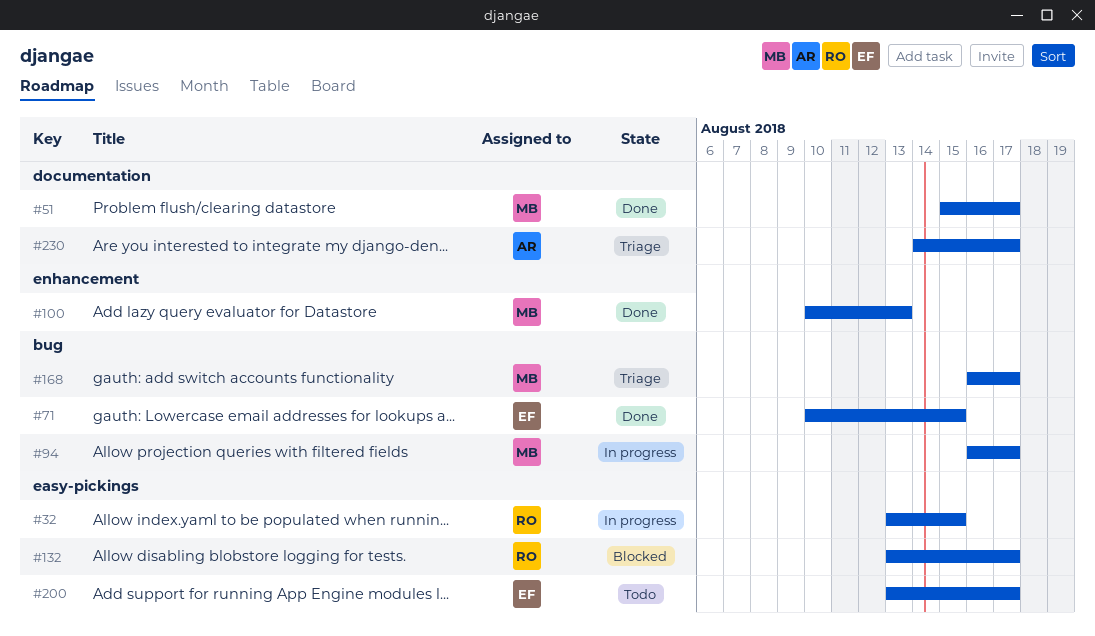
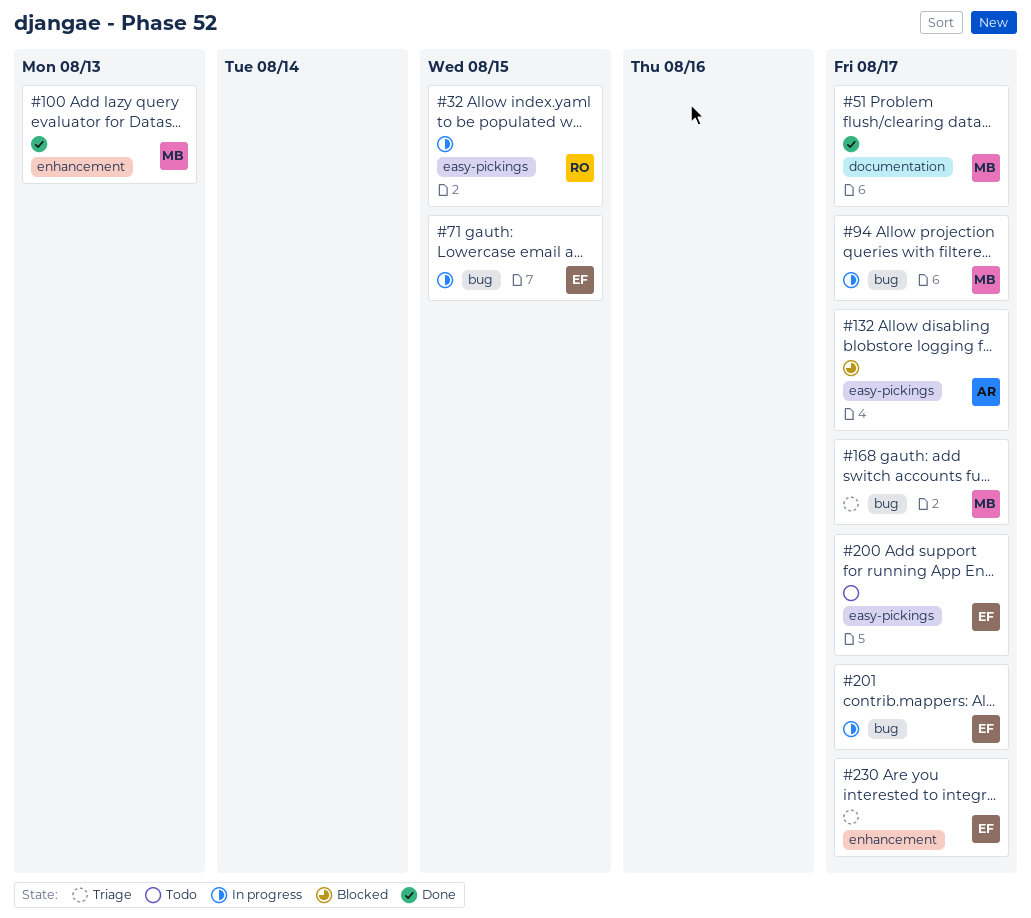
#71, status: Done -> In progress
#132, owner: RO -> AR
#201: none -> present
#230, owner: AR -> EF
#230, label: documentation -> enhancement

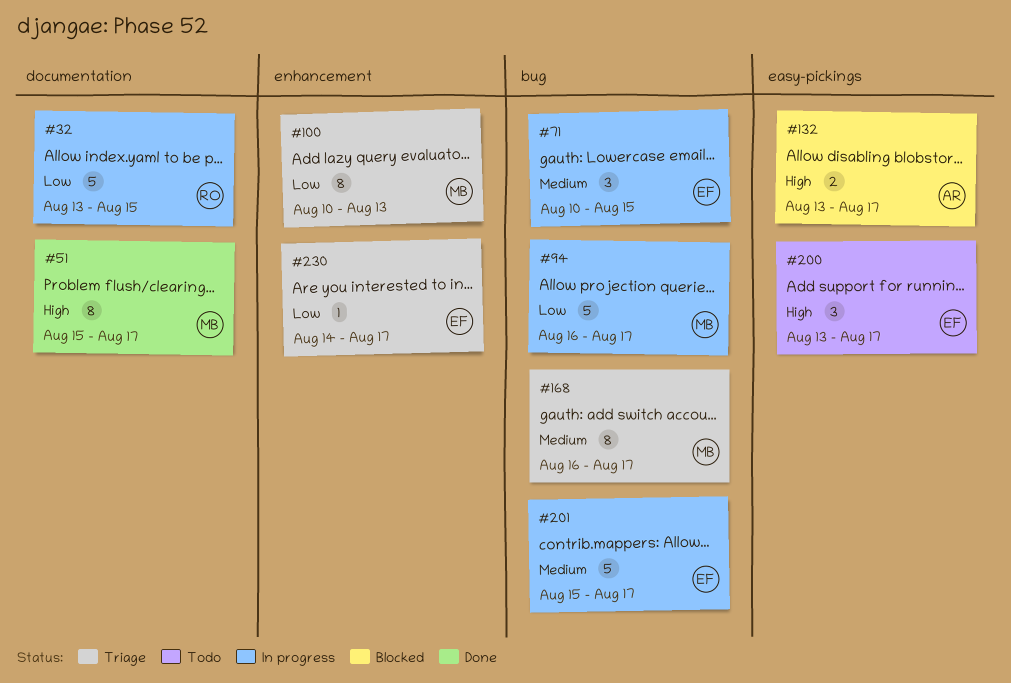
#32, label: easy-pickings -> documentation
#100, status: Done -> Triage

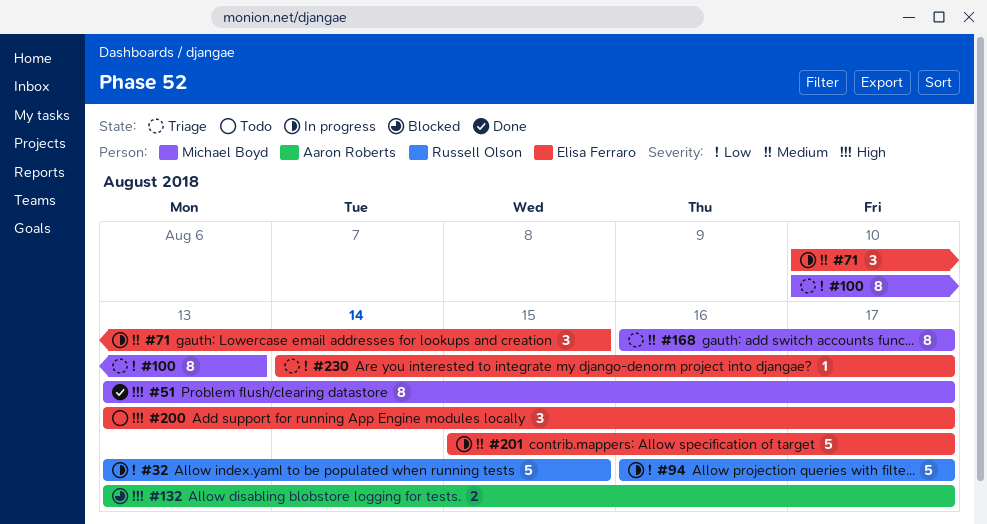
#51, start: Aug 15 -> Aug 13
#94, owner: Michael Boyd -> Russell Olson

